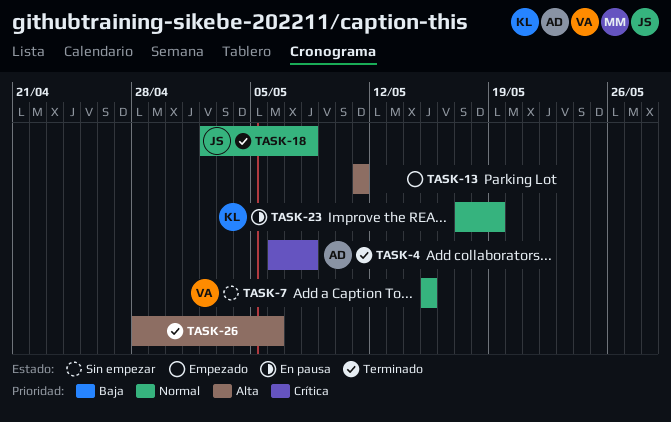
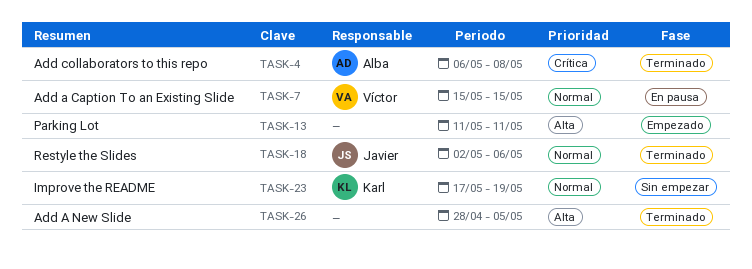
TASK-7, status: Sin empezar -> En pausa
TASK-18, due: May 8 -> May 6
TASK-23, status: En pausa -> Sin empezar
TASK-26, due: May 6 -> May 5

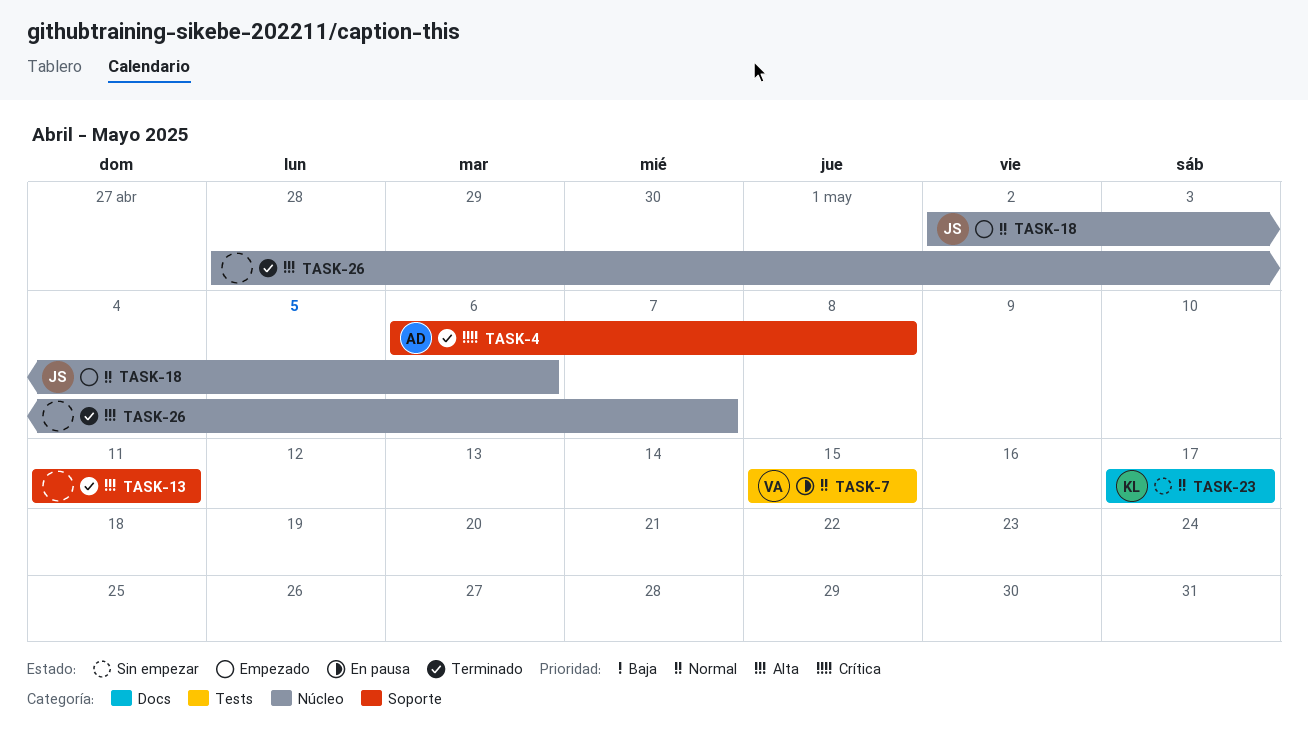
TASK-13, status: Empezado -> Terminado
TASK-18, status: Terminado -> Empezado
TASK-23, due: May 19 -> May 17
TASK-26, due: May 5 -> May 7

